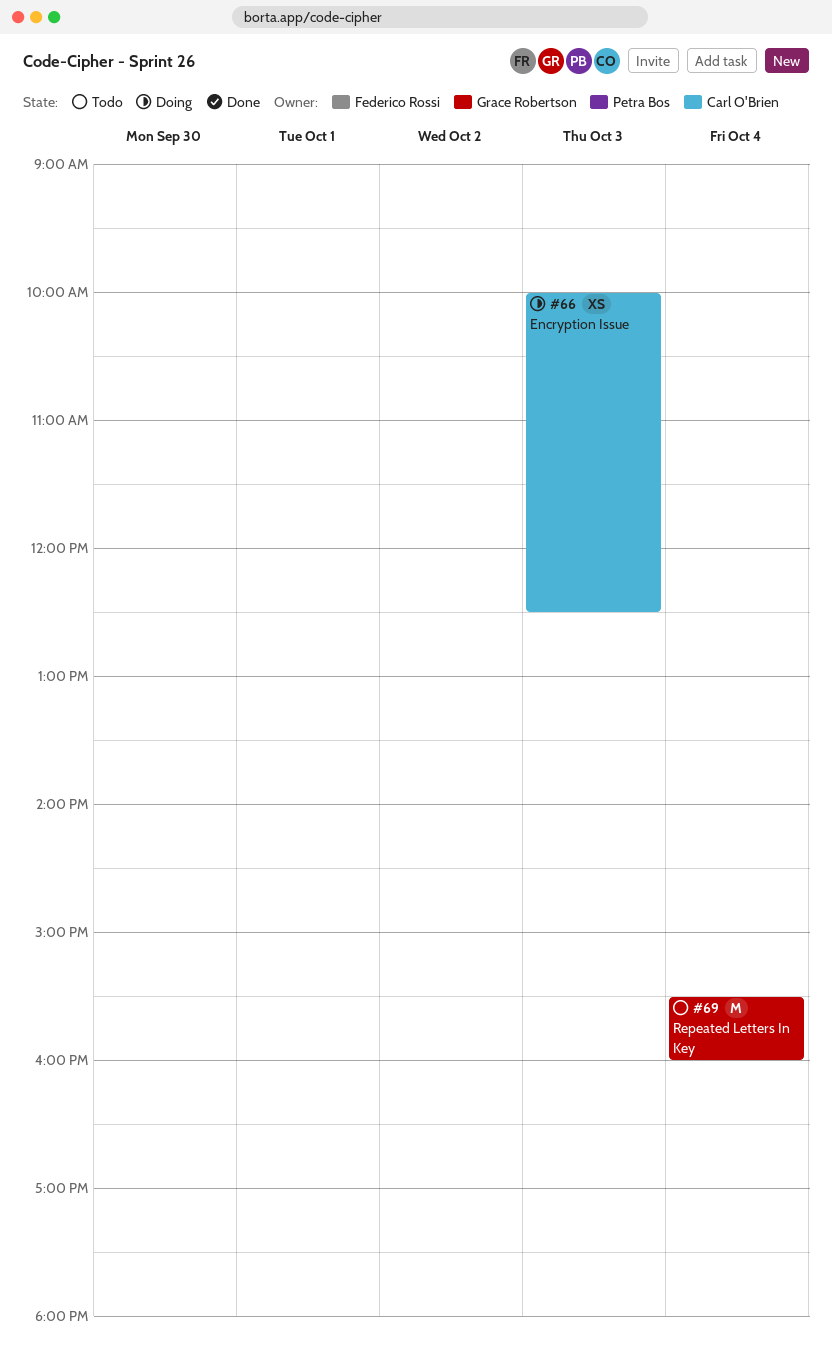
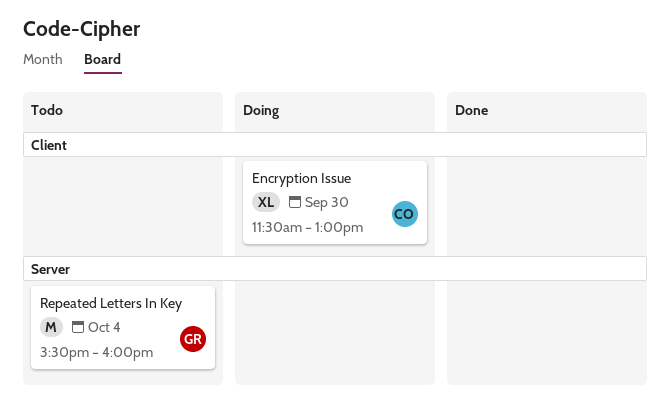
Encryption Issue, estimate: XS -> XL
Encryption Issue, day: Oct 3 -> Sep 30
Encryption Issue, begins: 10:00 -> 11:30
Encryption Issue, ends: 12:30 -> 13:00

